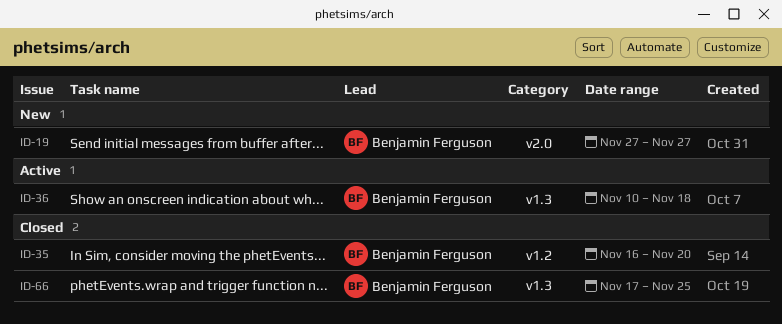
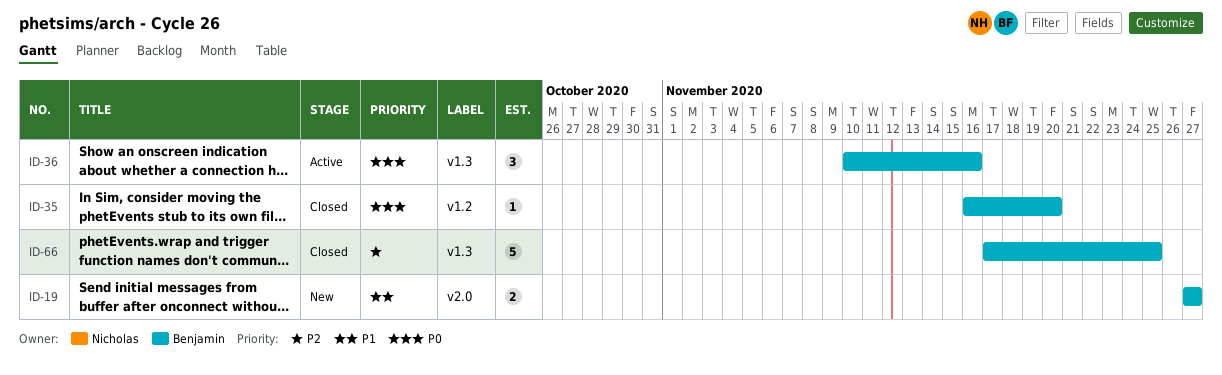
ID-36, due: Nov 18 -> Nov 16

